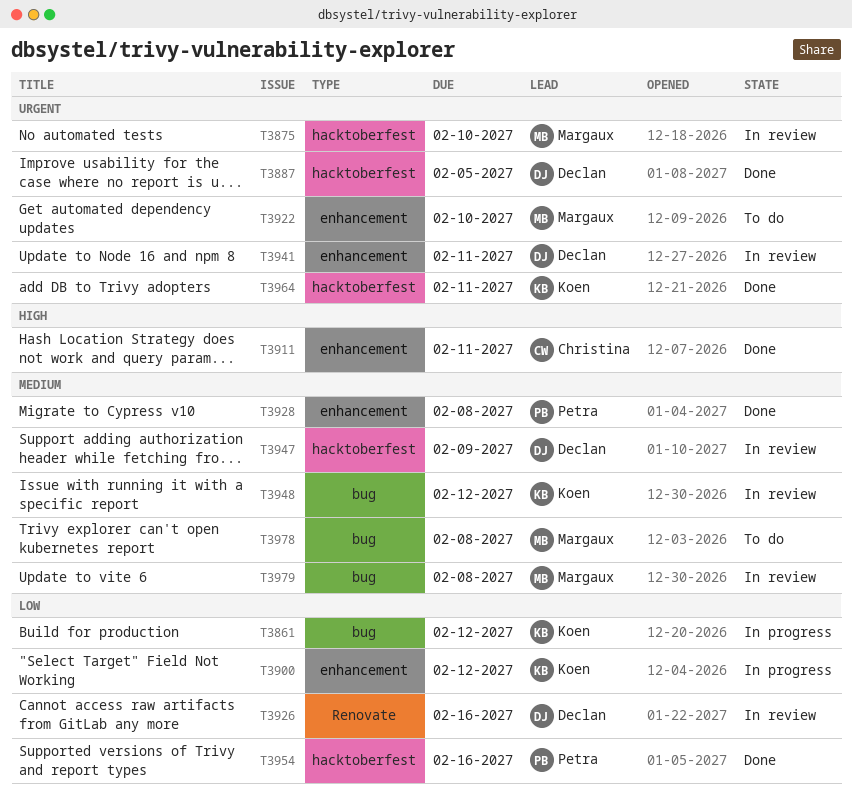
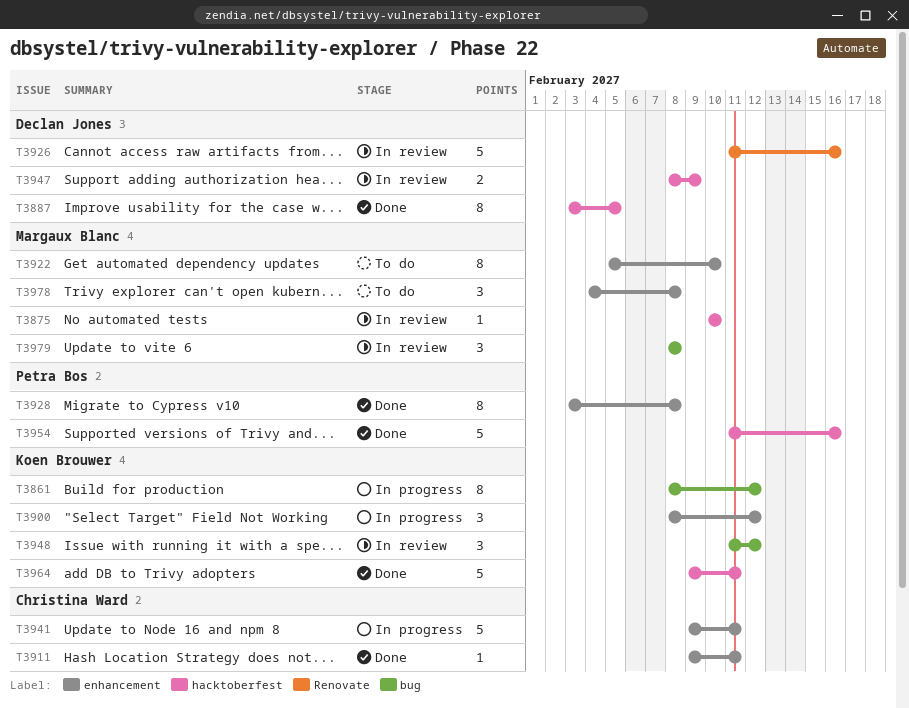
T3941, status: In review -> In progress
T3941, owner: Declan Jones -> Christina Ward
T3978, label: bug -> enhancement

